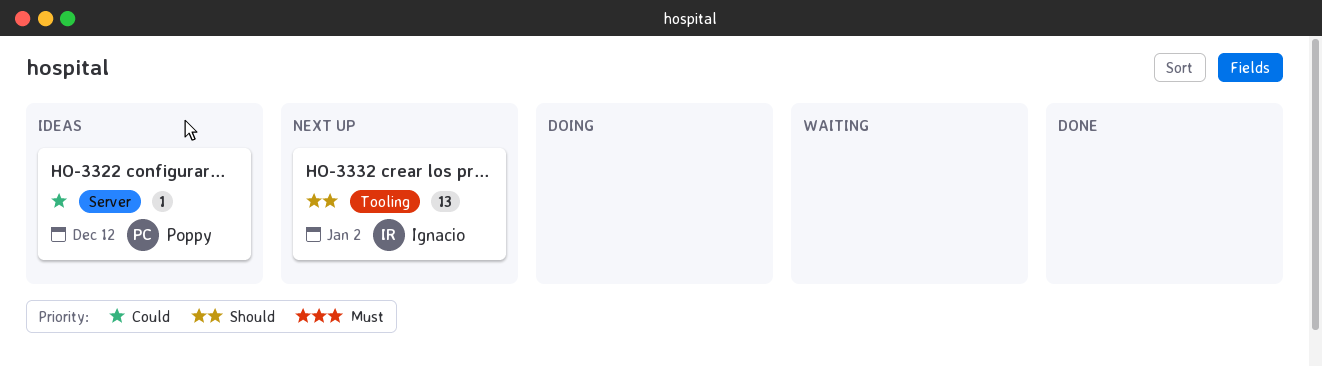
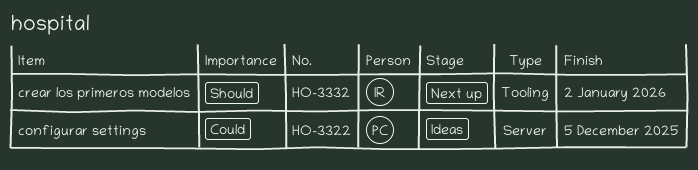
HO-3322, due: Dec 12 -> Dec 5

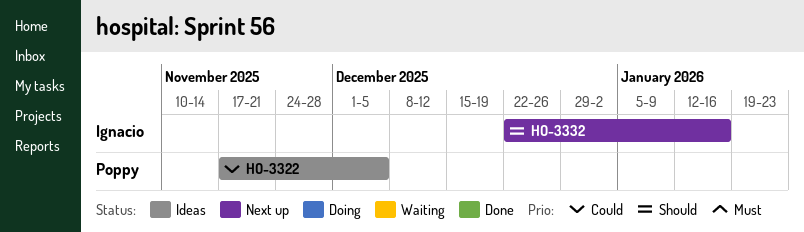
HO-3332, due: Jan 2 -> Jan 16

